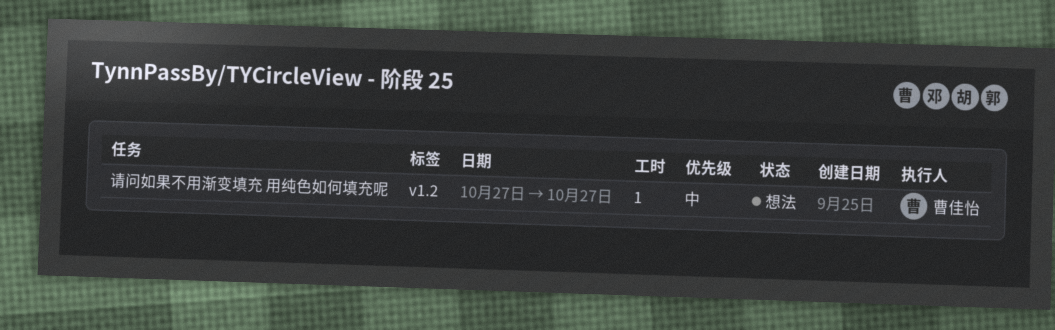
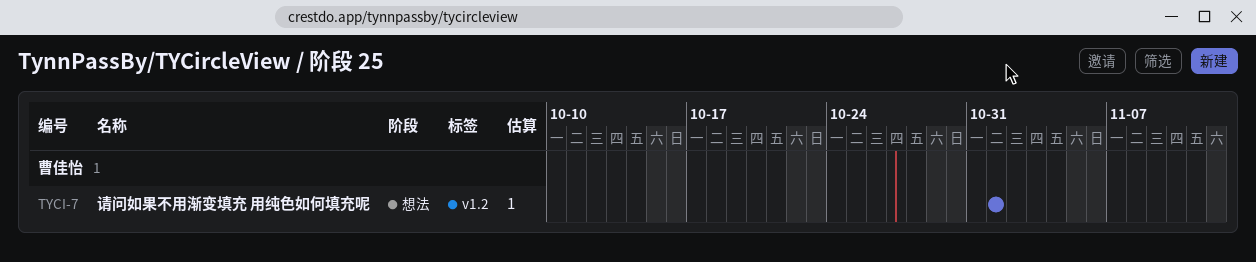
请问如果不用渐变填充 用纯色如何填充呢, start: Oct 27 -> Nov 1
请问如果不用渐变填充 用纯色如何填充呢, due: Oct 27 -> Nov 1

